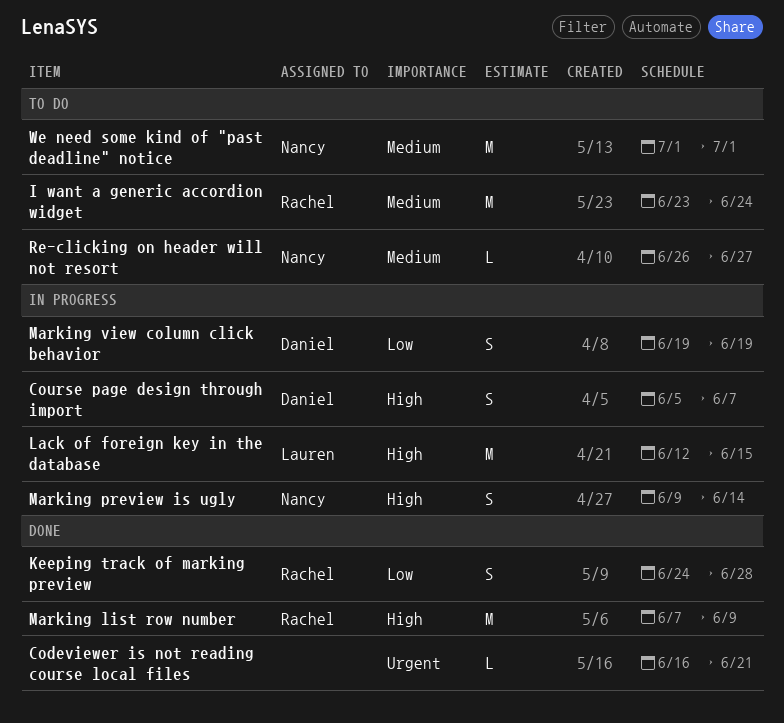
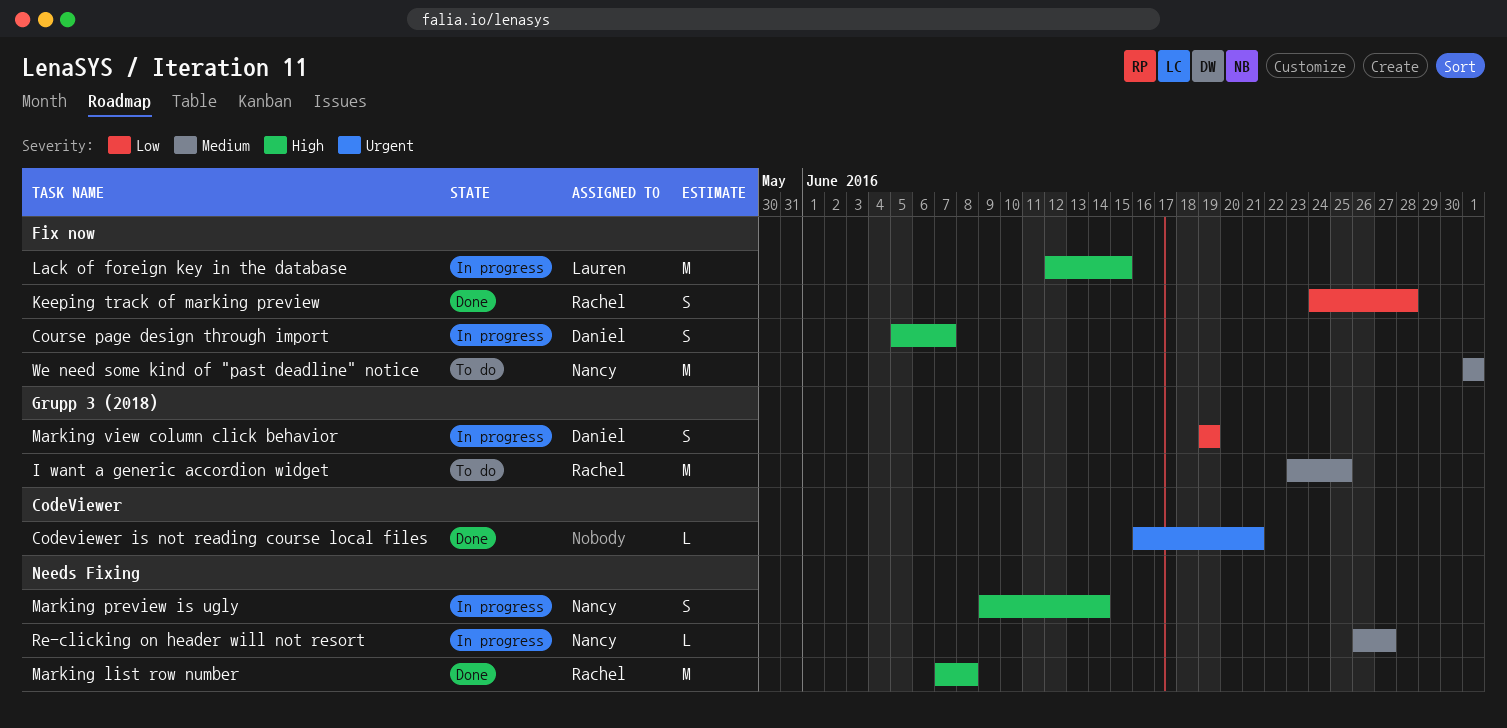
I want a generic accordion widget, due: Jun 24 -> Jun 25
Marking list row number, due: Jun 9 -> Jun 8
Re-clicking on header will not resort, status: To do -> In progress

